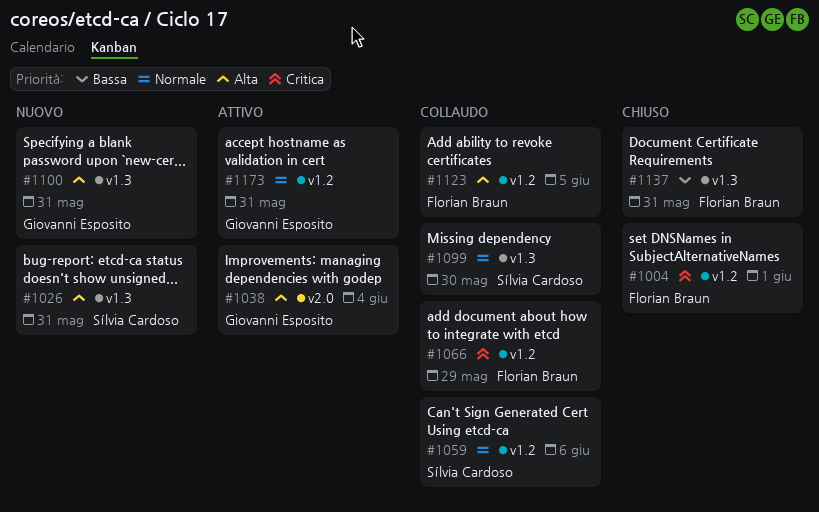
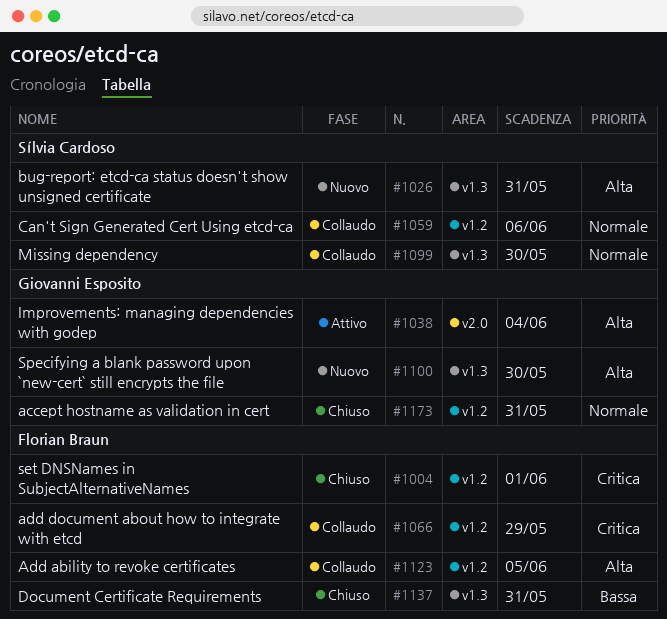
#1100, due: May 31 -> May 30
#1173, status: Attivo -> Chiuso

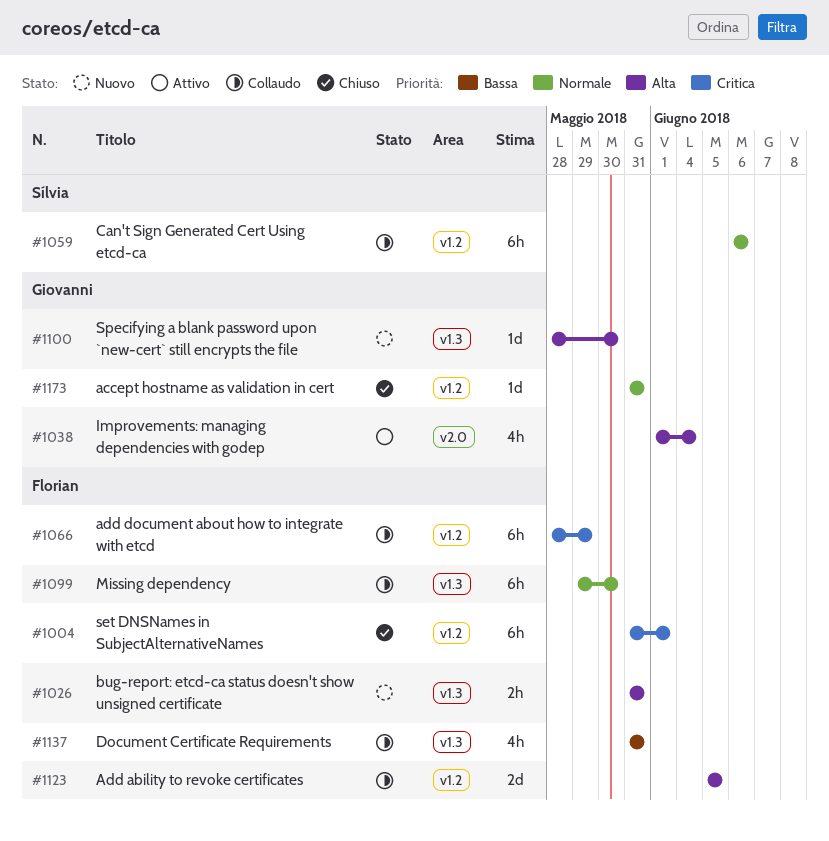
#1026, owner: Sílvia Cardoso -> Florian Braun
#1099, owner: Sílvia Cardoso -> Florian Braun
#1137, status: Chiuso -> Collaudo

